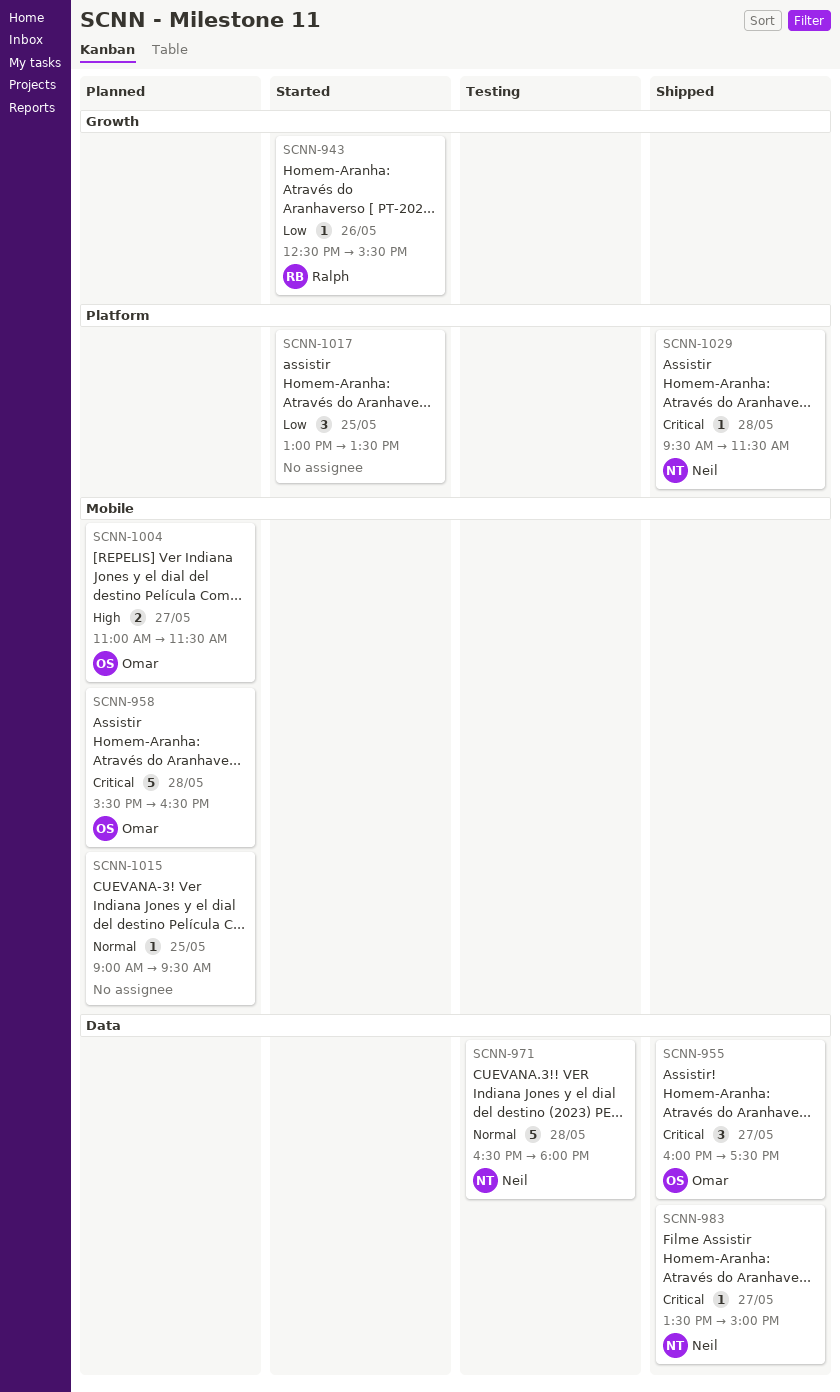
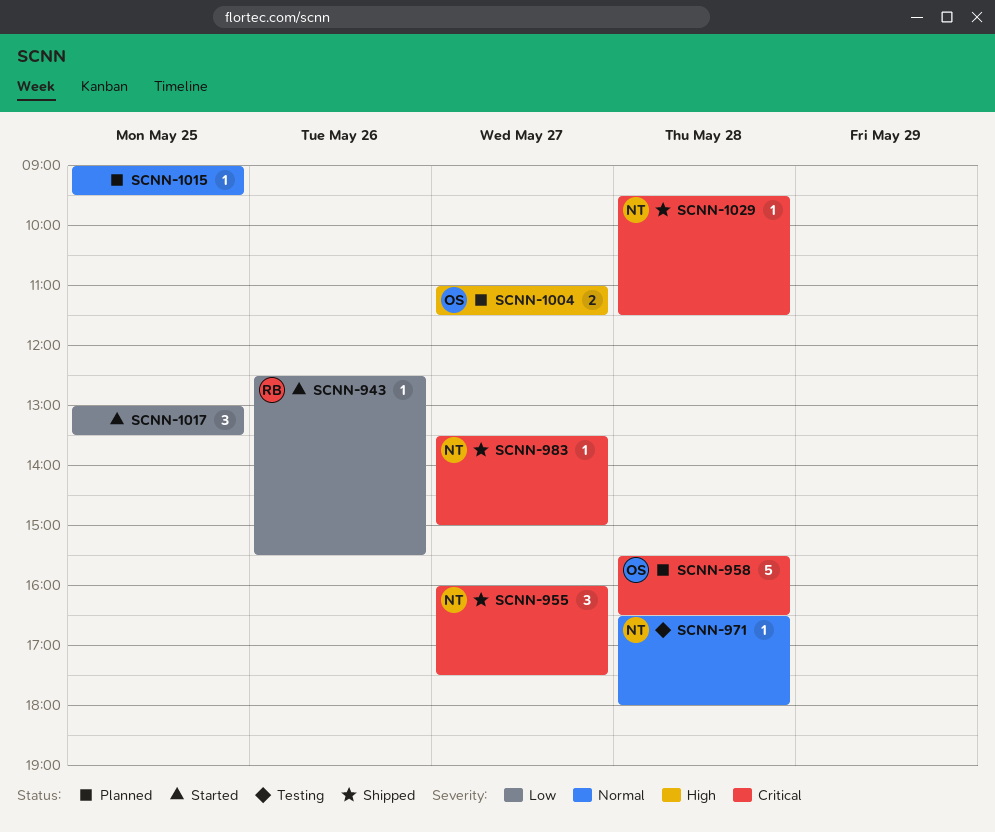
SCNN-955, owner: Omar -> Neil
SCNN-971, estimate: 5 -> 1

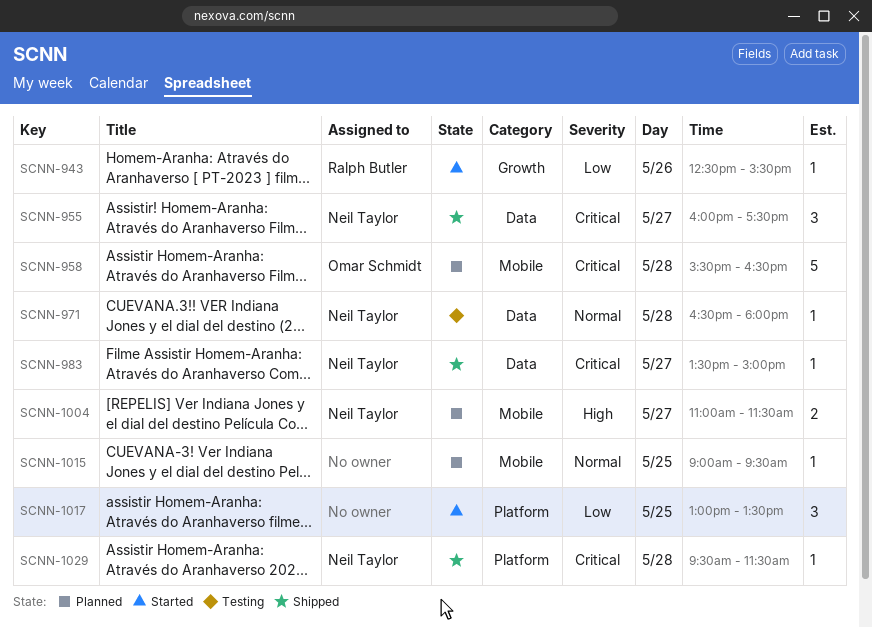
SCNN-1004, owner: Omar Schmidt -> Neil Taylor

